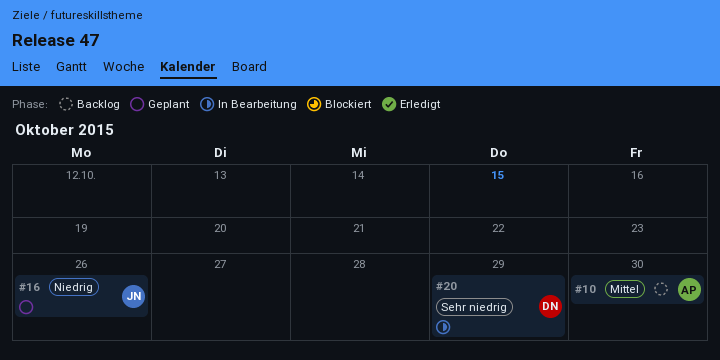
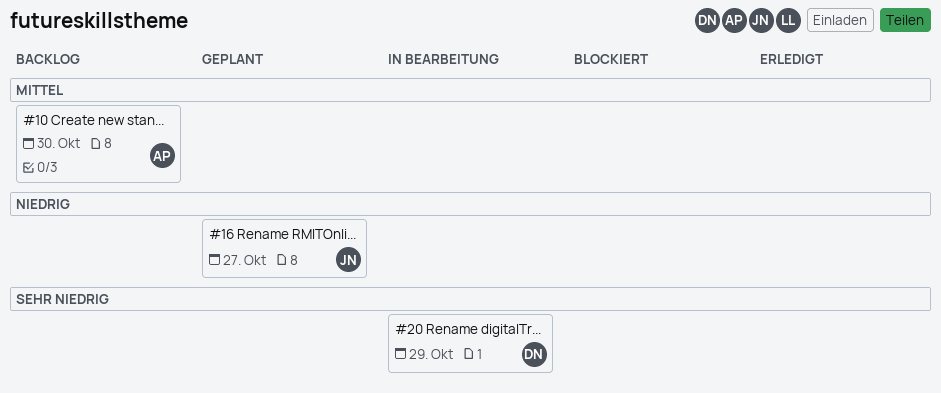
#16, due: Oct 26 -> Oct 27

